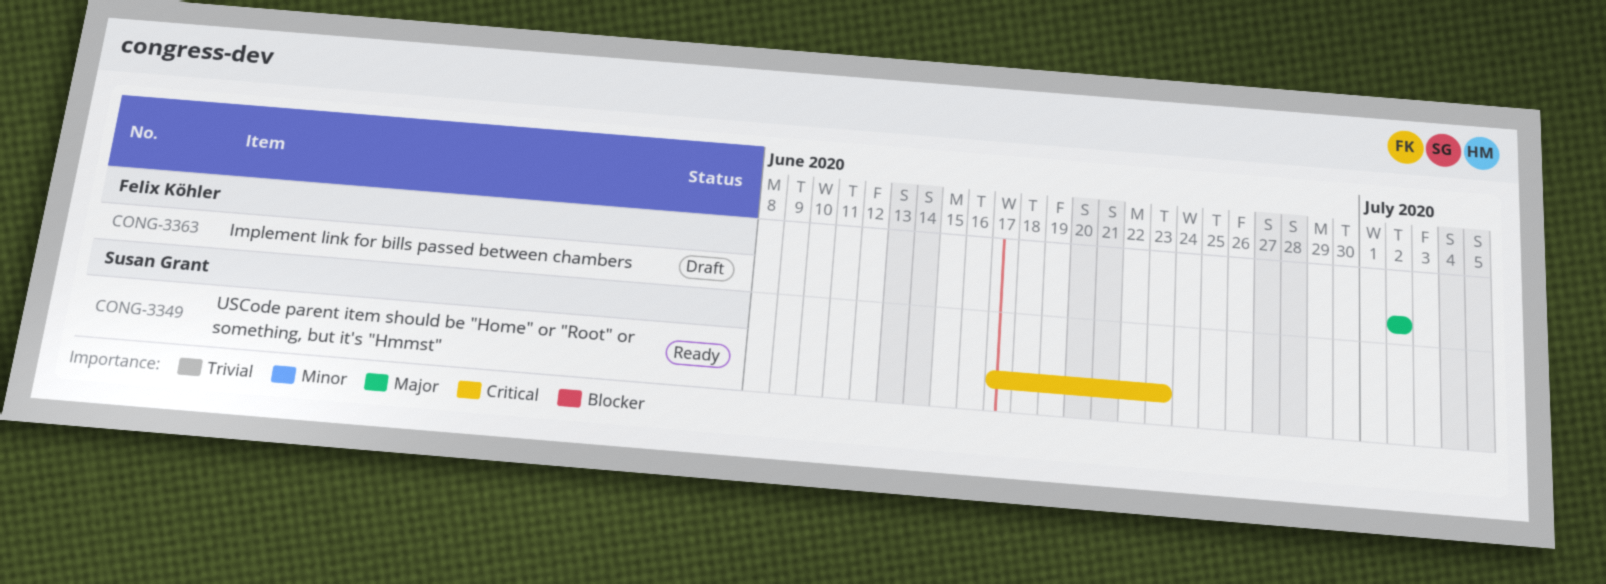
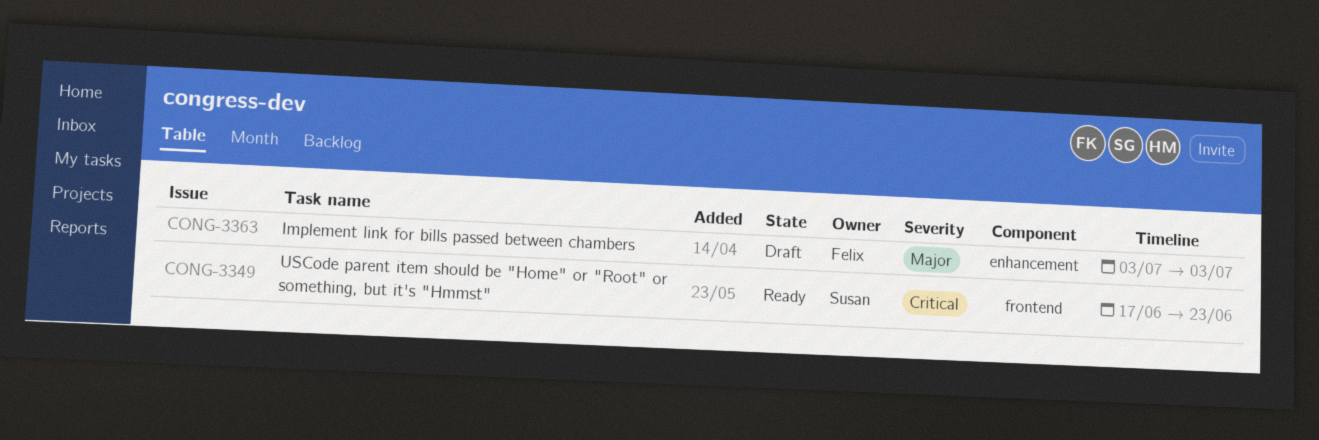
CONG-3363, start: Jul 2 -> Jul 3
CONG-3363, due: Jul 2 -> Jul 3

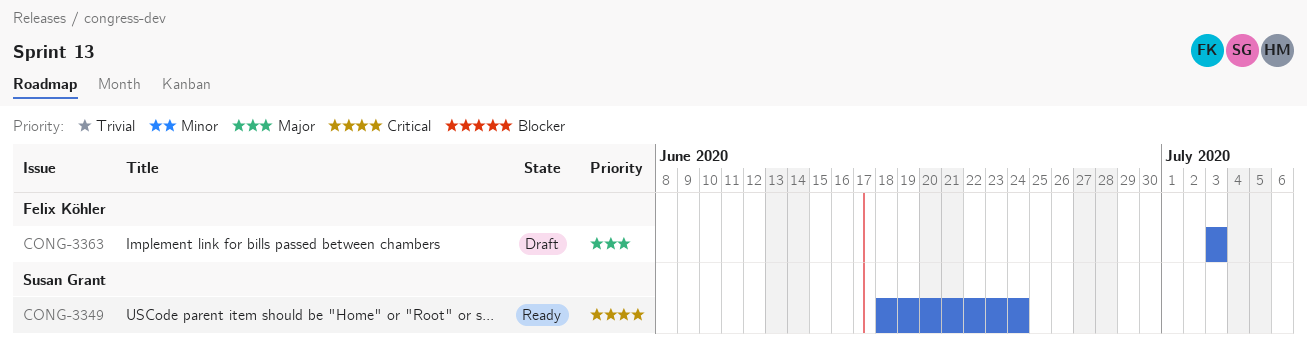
CONG-3349, start: Jun 17 -> Jun 18
CONG-3349, due: Jun 23 -> Jun 24

